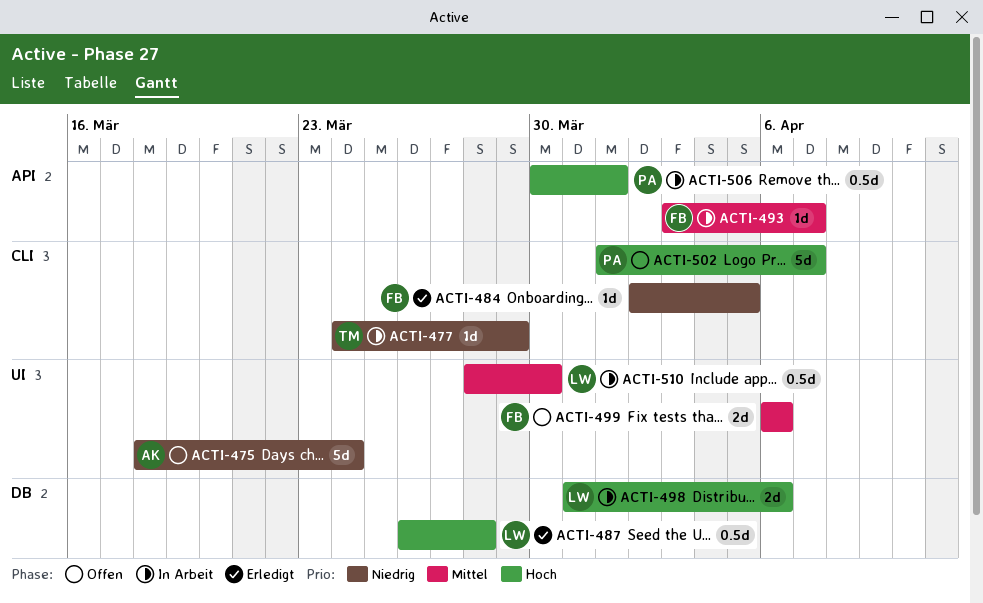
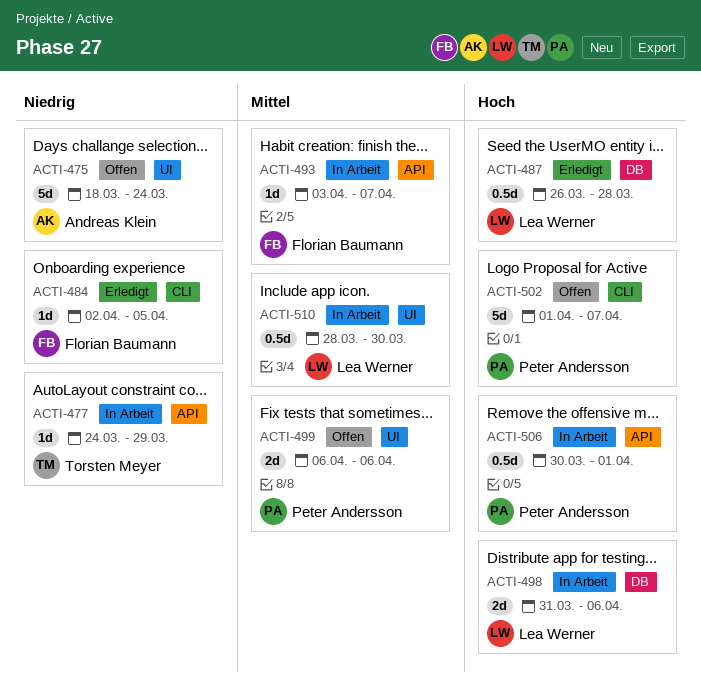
ACTI-477, label: CLI -> API
ACTI-499, owner: Florian Baumann -> Peter Andersson

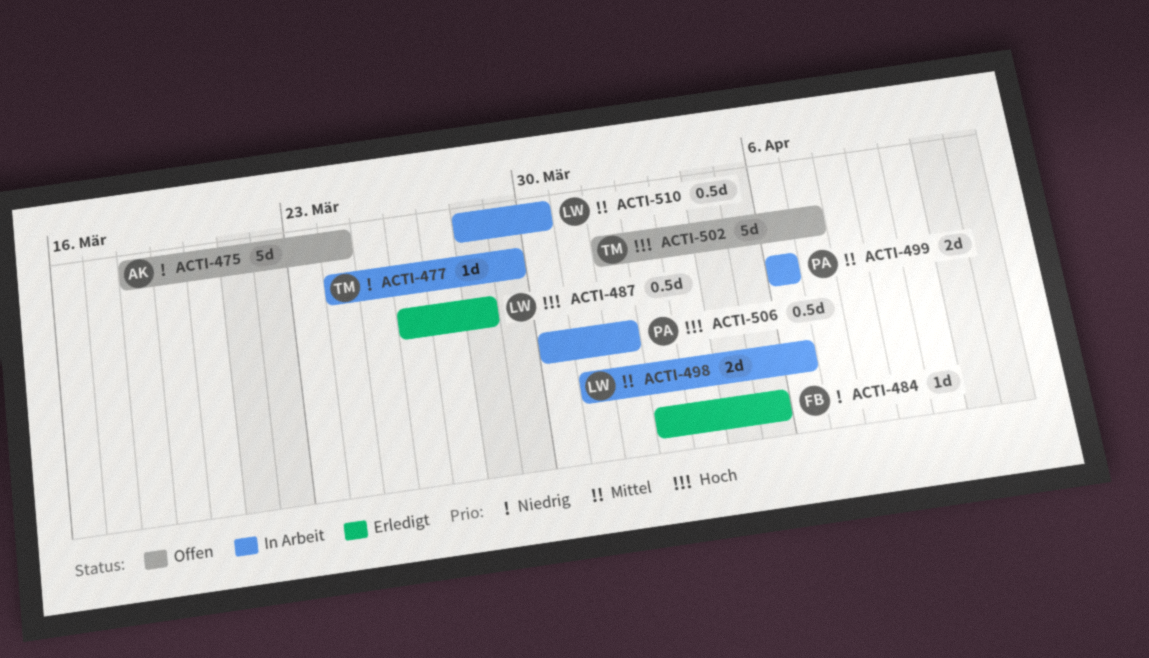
ACTI-493: present -> none
ACTI-498, priority: Hoch -> Mittel
ACTI-499, status: Offen -> In Arbeit
ACTI-502, owner: Peter Andersson -> Torsten Meyer

